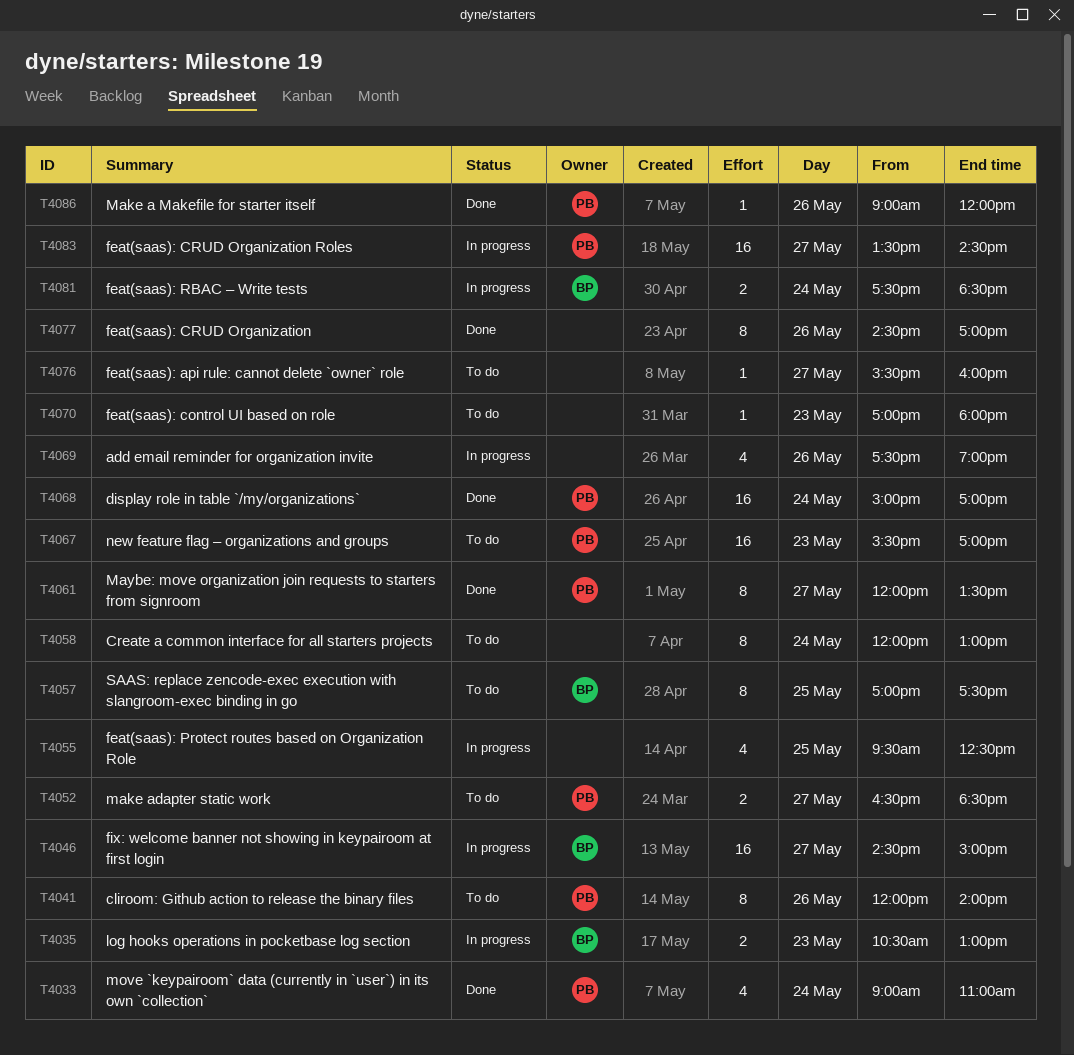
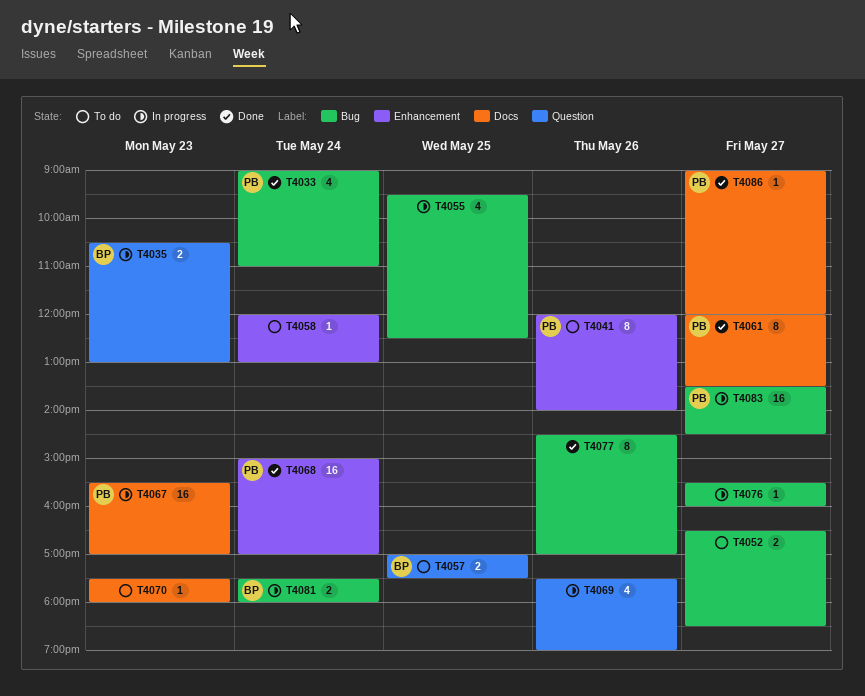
T4046: present -> none
T4052, owner: PB -> none
T4057, estimate: 8 -> 2
T4058, estimate: 8 -> 1
T4067, status: To do -> In progress
T4070, begins: 17:00 -> 17:30
T4076, status: To do -> In progress
T4081, ends: 18:30 -> 18:00
T4086, day: May 26 -> May 27

